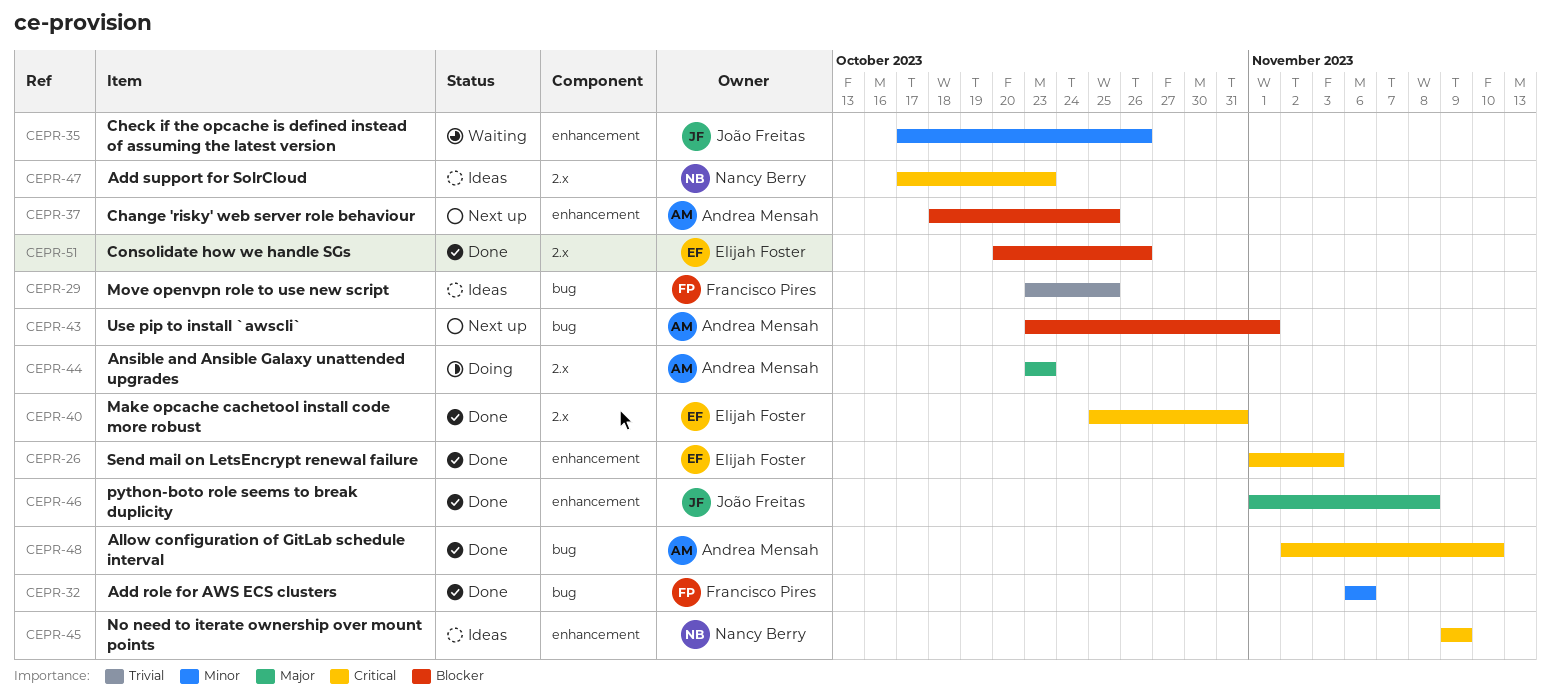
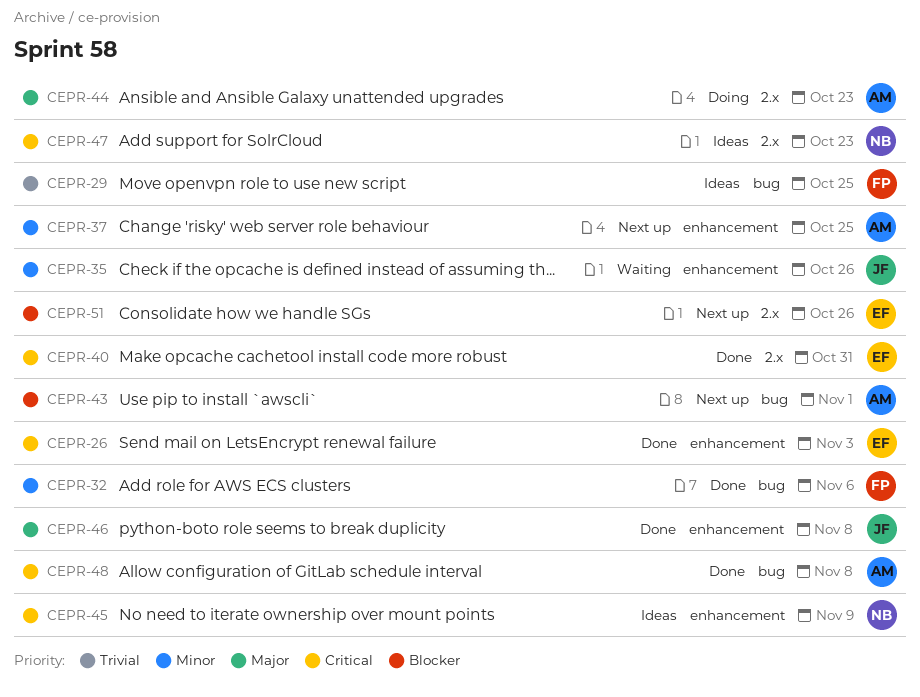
CEPR-37, priority: Blocker -> Minor
CEPR-48, due: Nov 10 -> Nov 8
CEPR-51, status: Done -> Next up

